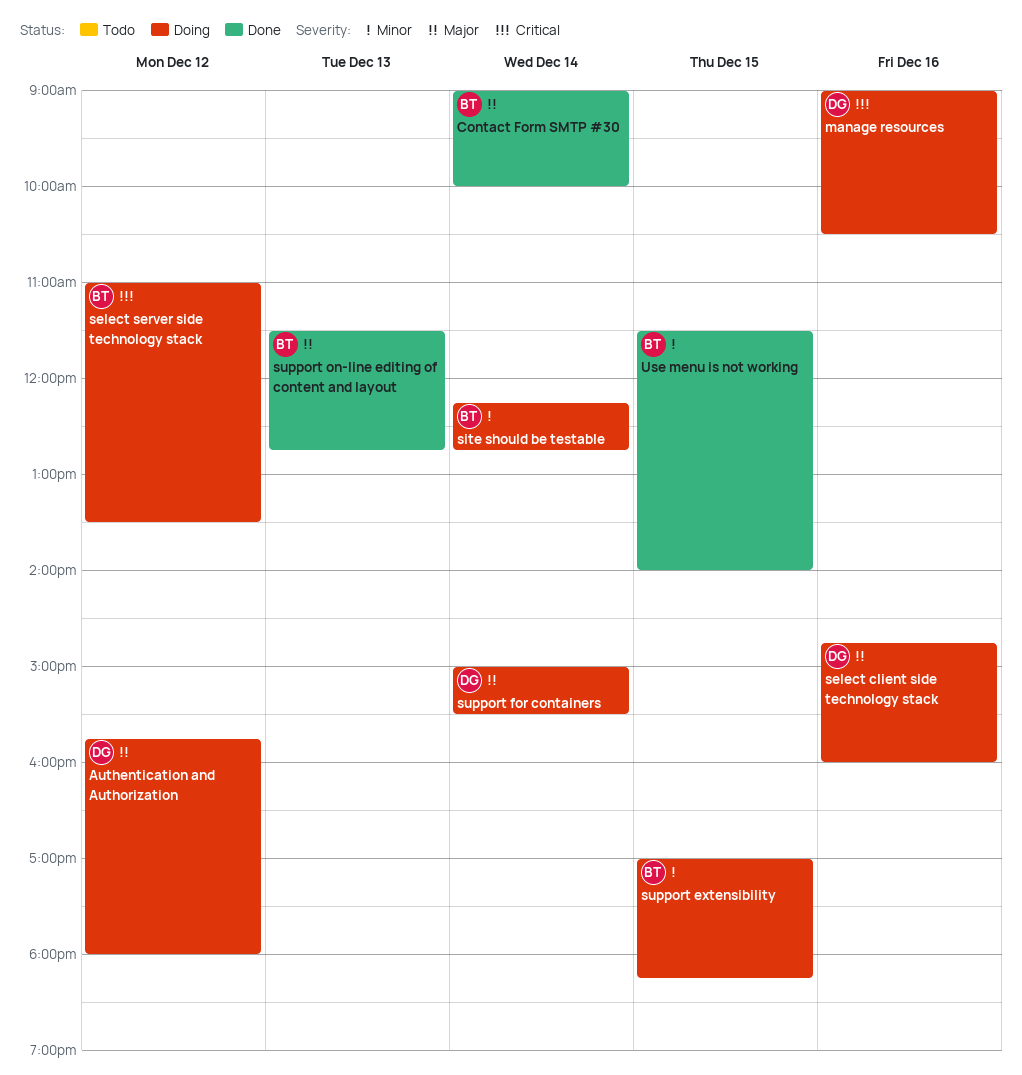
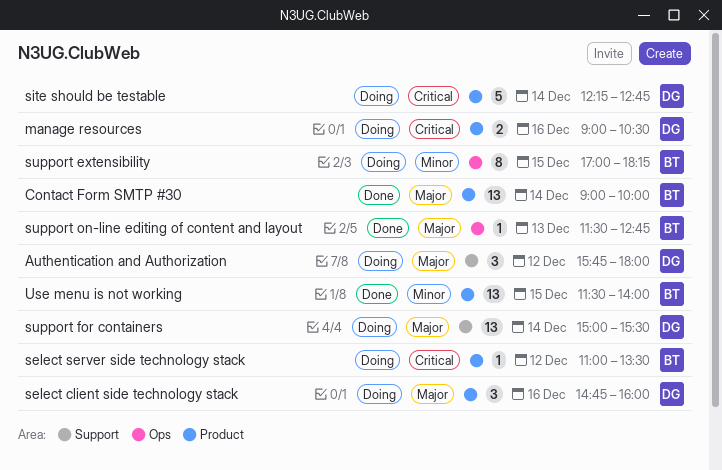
site should be testable, owner: BT -> DG
site should be testable, priority: Minor -> Critical

